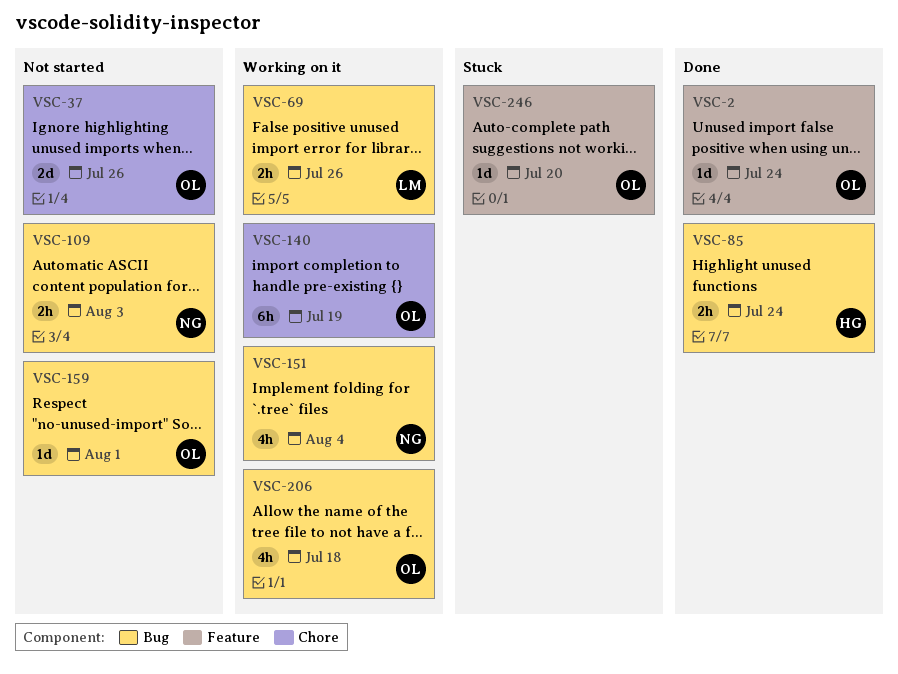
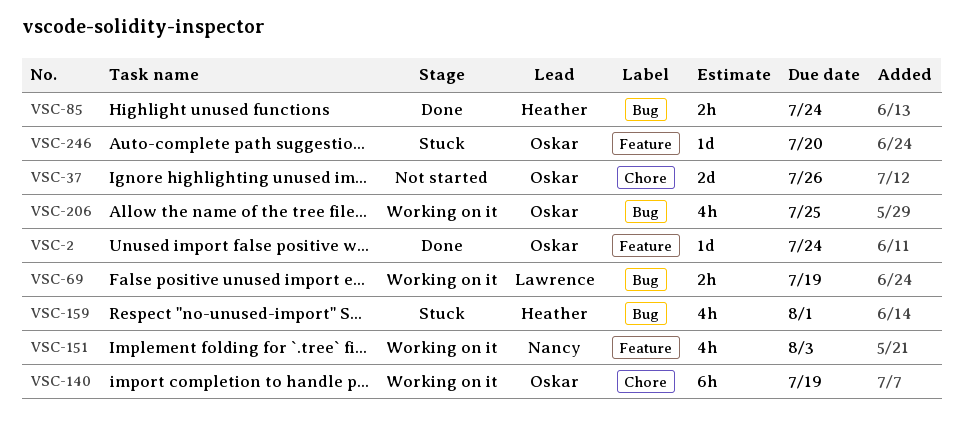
VSC-69, due: Jul 26 -> Jul 19
VSC-109: present -> none
VSC-151, label: Bug -> Feature
VSC-151, due: Aug 4 -> Aug 3
VSC-159, status: Not started -> Stuck
VSC-159, owner: Oskar -> Heather
VSC-159, estimate: 1d -> 4h
VSC-206, due: Jul 18 -> Jul 25

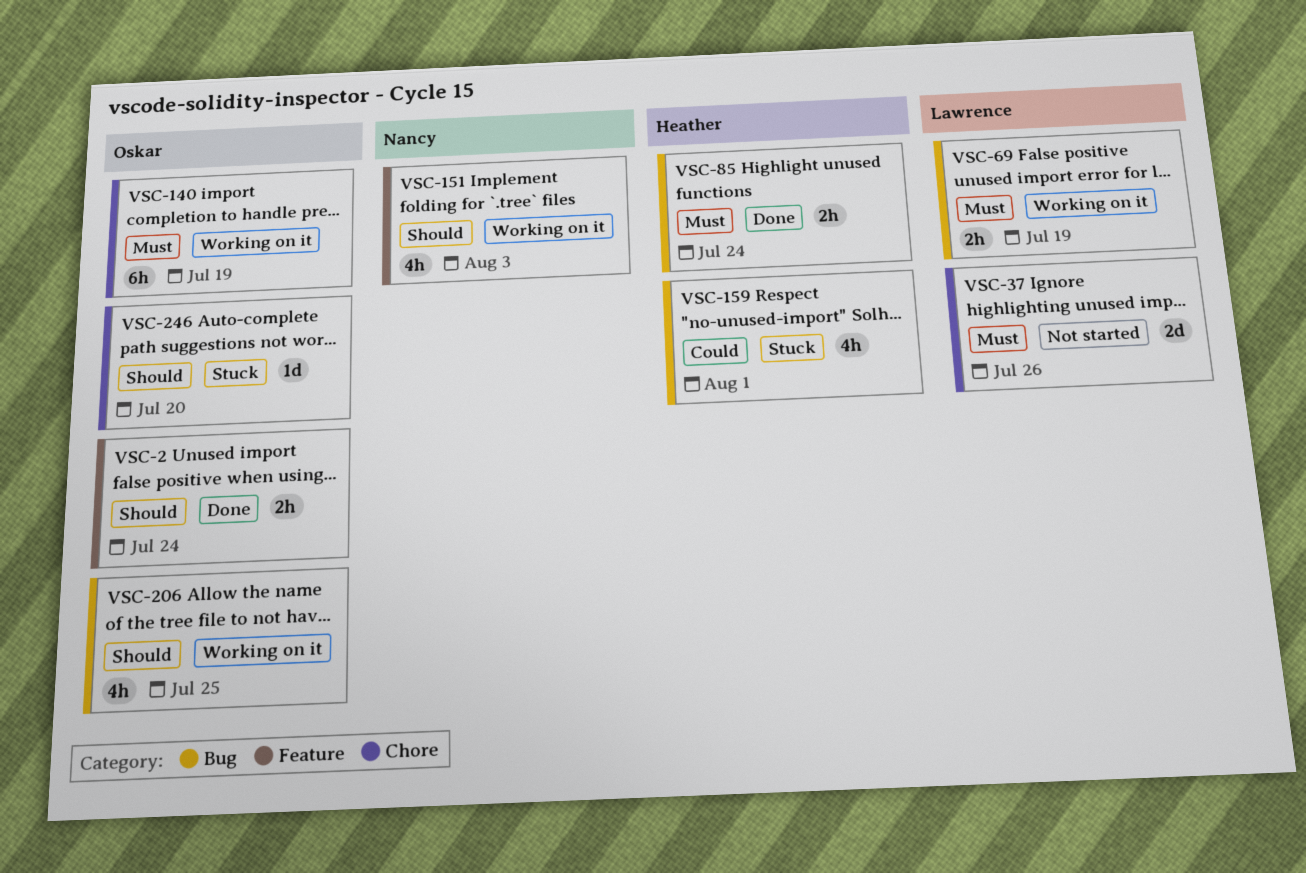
VSC-2, estimate: 1d -> 2h
VSC-37, owner: Oskar -> Lawrence
VSC-246, label: Feature -> Chore

